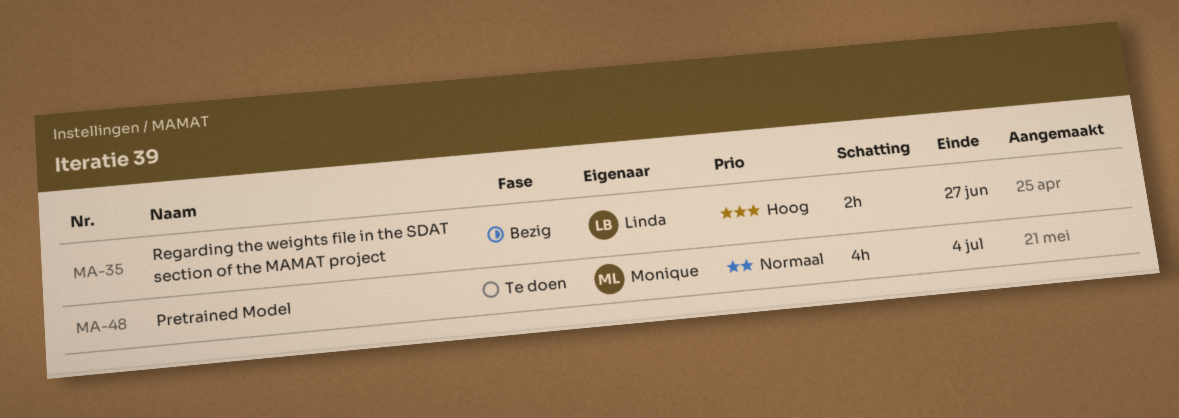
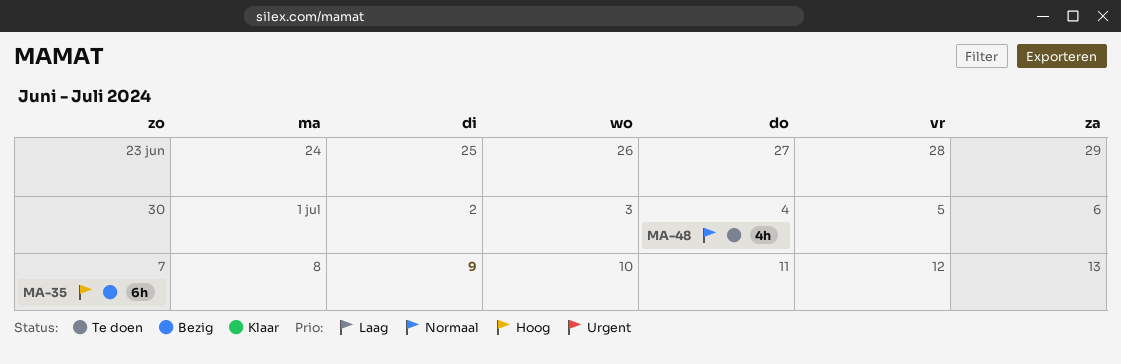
MA-35, estimate: 2h -> 6h
MA-35, due: Jun 27 -> Jul 7

